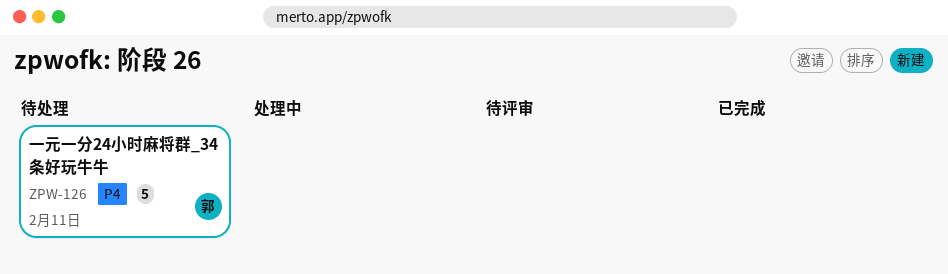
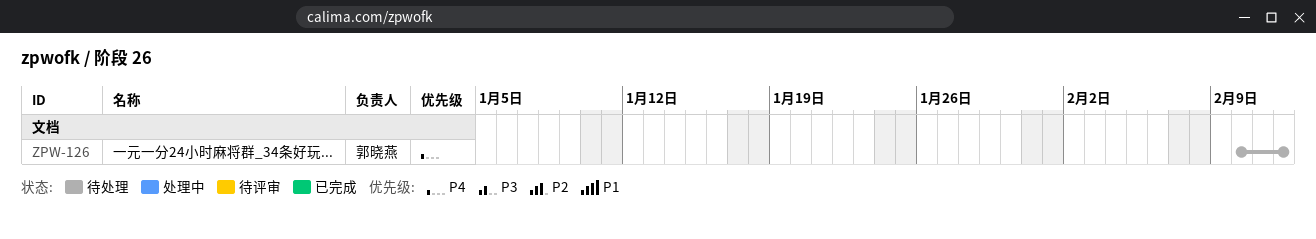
ZPW-126, due: Feb 11 -> Feb 12

